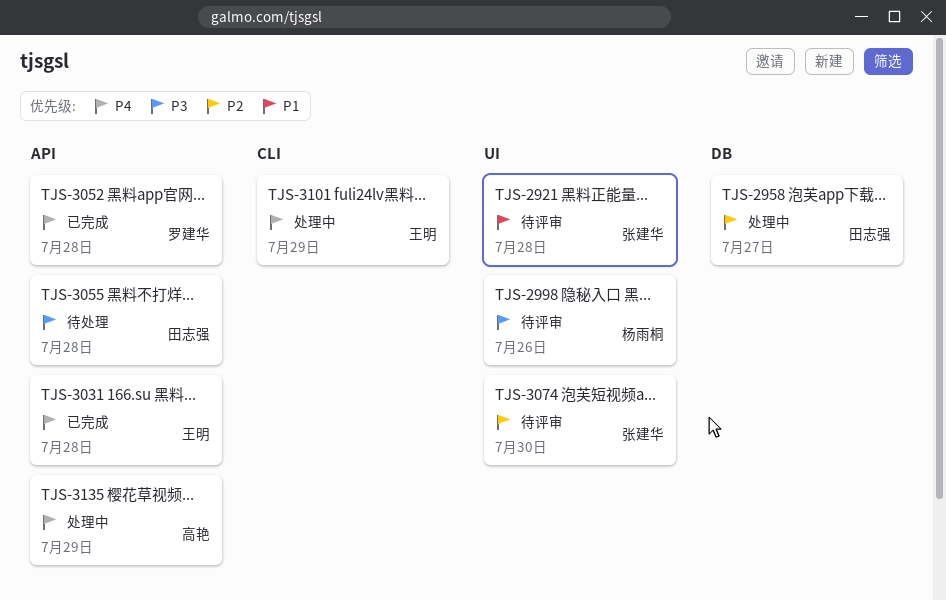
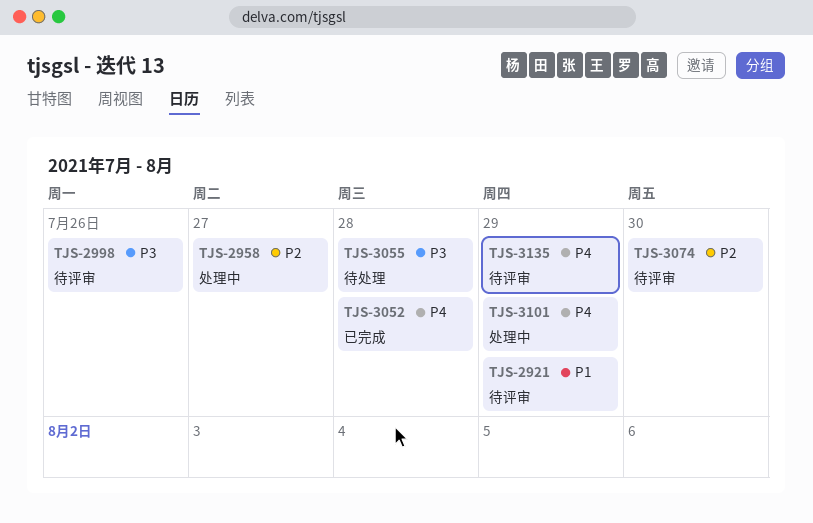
TJS-2921, due: Jul 28 -> Jul 29
TJS-3031: present -> none
TJS-3135, status: 处理中 -> 待评审

